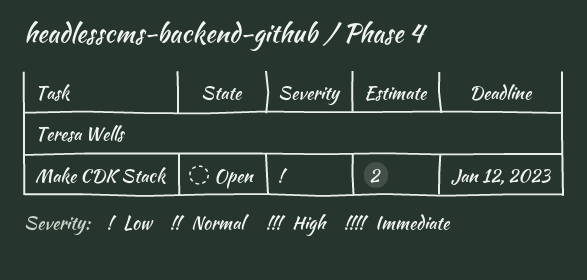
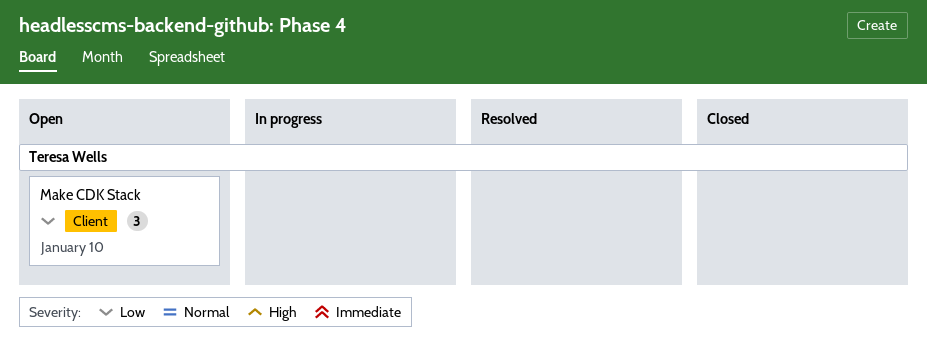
Make CDK Stack, estimate: 2 -> 3
Make CDK Stack, due: Jan 12 -> Jan 10

